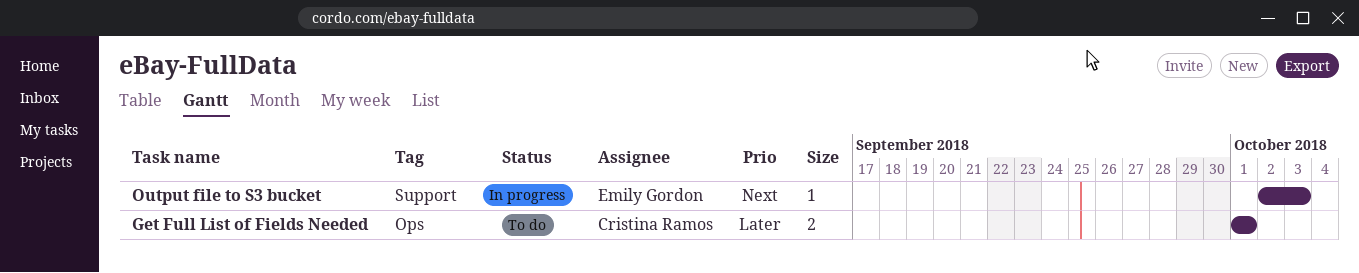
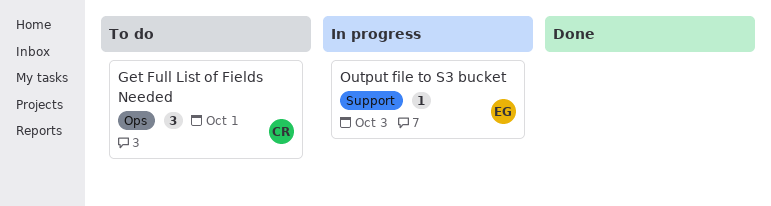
Get Full List of Fields Needed, estimate: 2 -> 3

